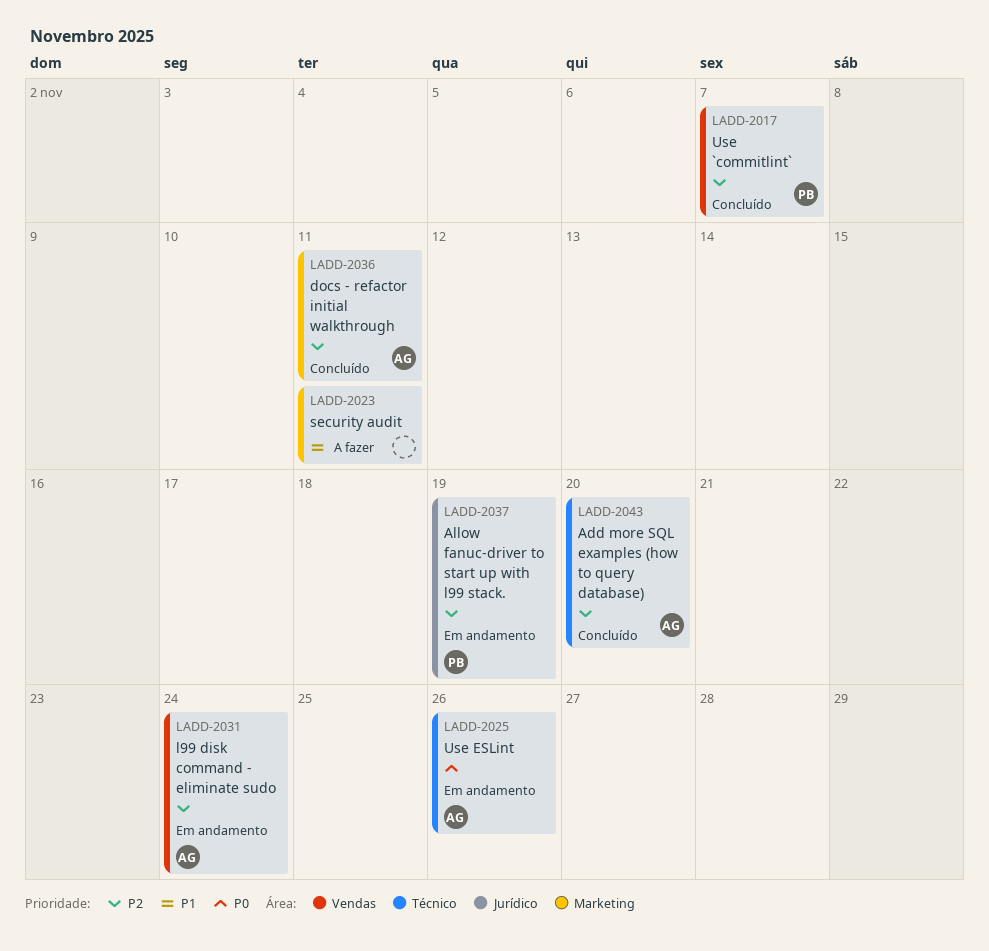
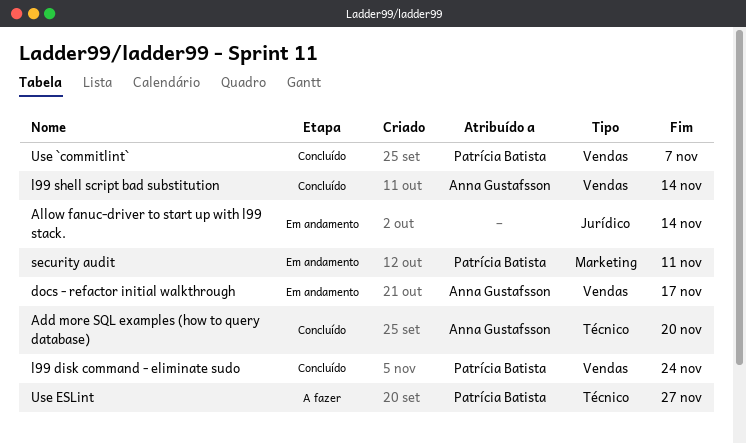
Allow fanuc-driver to start up with l99 stack., owner: Patrícia Batista -> none
Allow fanuc-driver to start up with l99 stack., due: Nov 19 -> Nov 14
docs - refactor initial walkthrough, status: Concluído -> Em andamento
docs - refactor initial walkthrough, label: Marketing -> Vendas
docs - refactor initial walkthrough, due: Nov 11 -> Nov 17
l99 disk command - eliminate sudo, status: Em andamento -> Concluído
l99 disk command - eliminate sudo, owner: Anna Gustafsson -> Patrícia Batista
l99 shell script bad substitution: none -> present
security audit, status: A fazer -> Em andamento
security audit, owner: none -> Patrícia Batista
Use ESLint, status: Em andamento -> A fazer
Use ESLint, owner: Anna Gustafsson -> Patrícia Batista
Use ESLint, due: Nov 26 -> Nov 27

